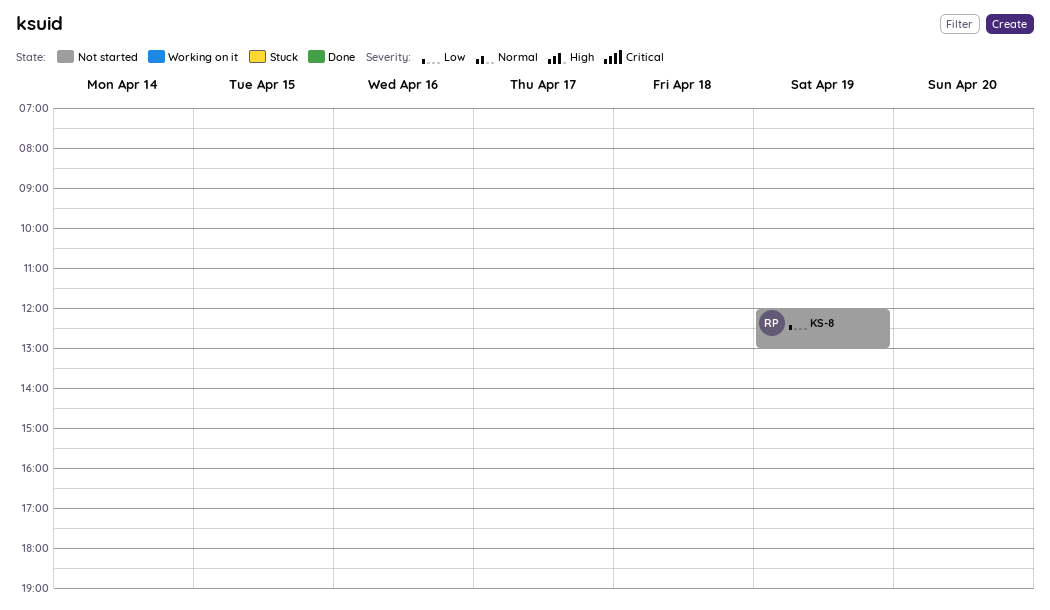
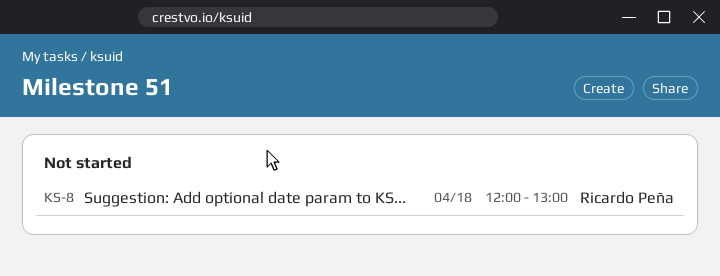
KS-8, day: Apr 19 -> Apr 18

